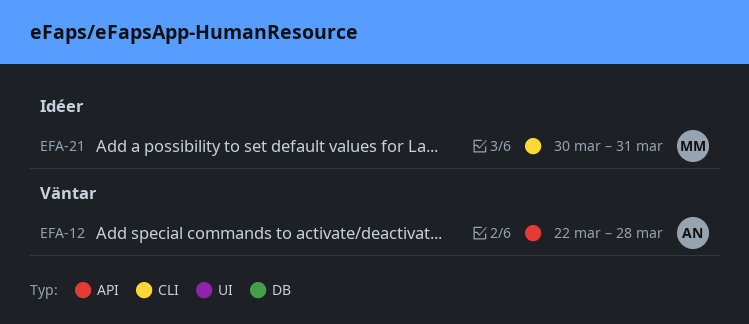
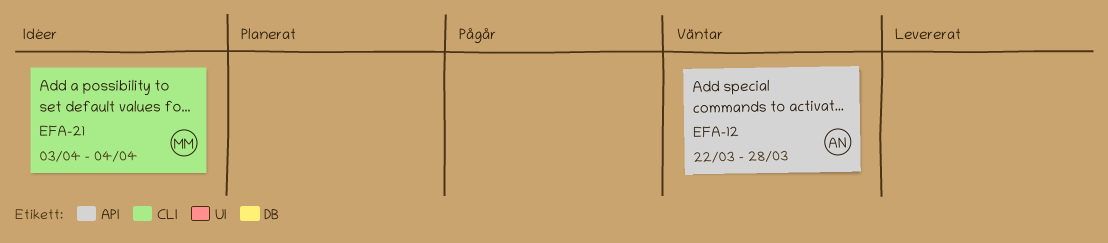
EFA-21, start: Mar 30 -> Apr 3
EFA-21, due: Mar 31 -> Apr 4

